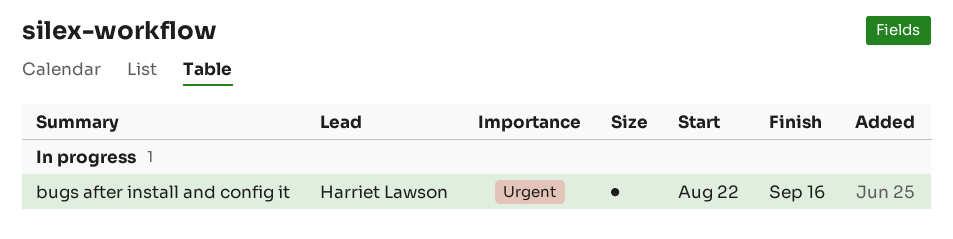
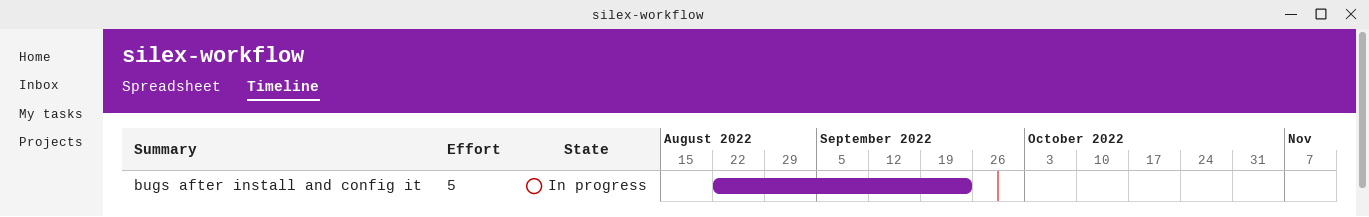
bugs after install and config it, estimate: 1 -> 5
bugs after install and config it, due: Sep 16 -> Sep 23

